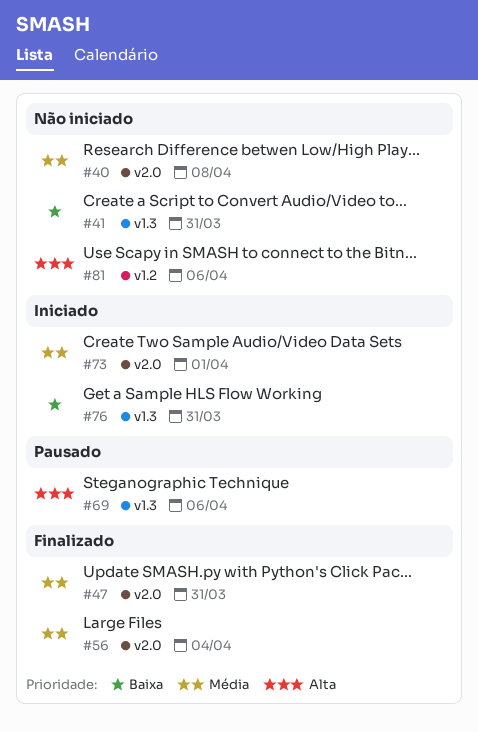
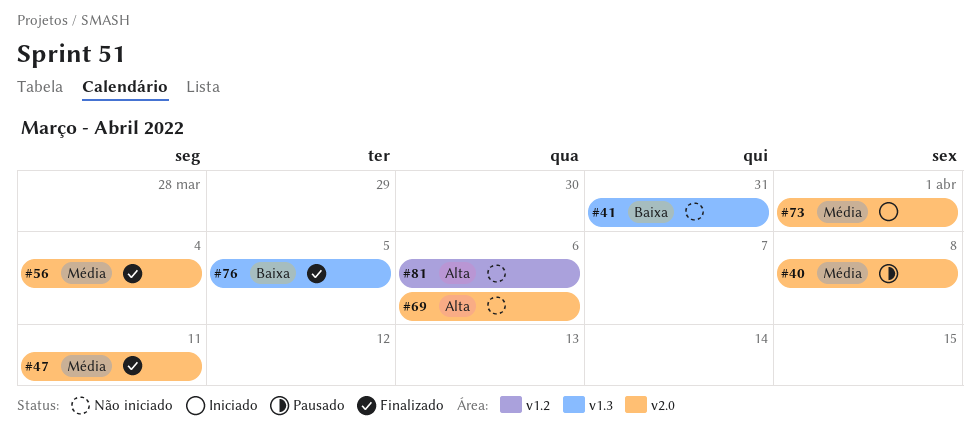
#40, status: Não iniciado -> Pausado
#47, due: Mar 31 -> Apr 11
#69, status: Pausado -> Não iniciado
#69, label: v1.3 -> v2.0
#76, status: Iniciado -> Finalizado
#76, due: Mar 31 -> Apr 5

